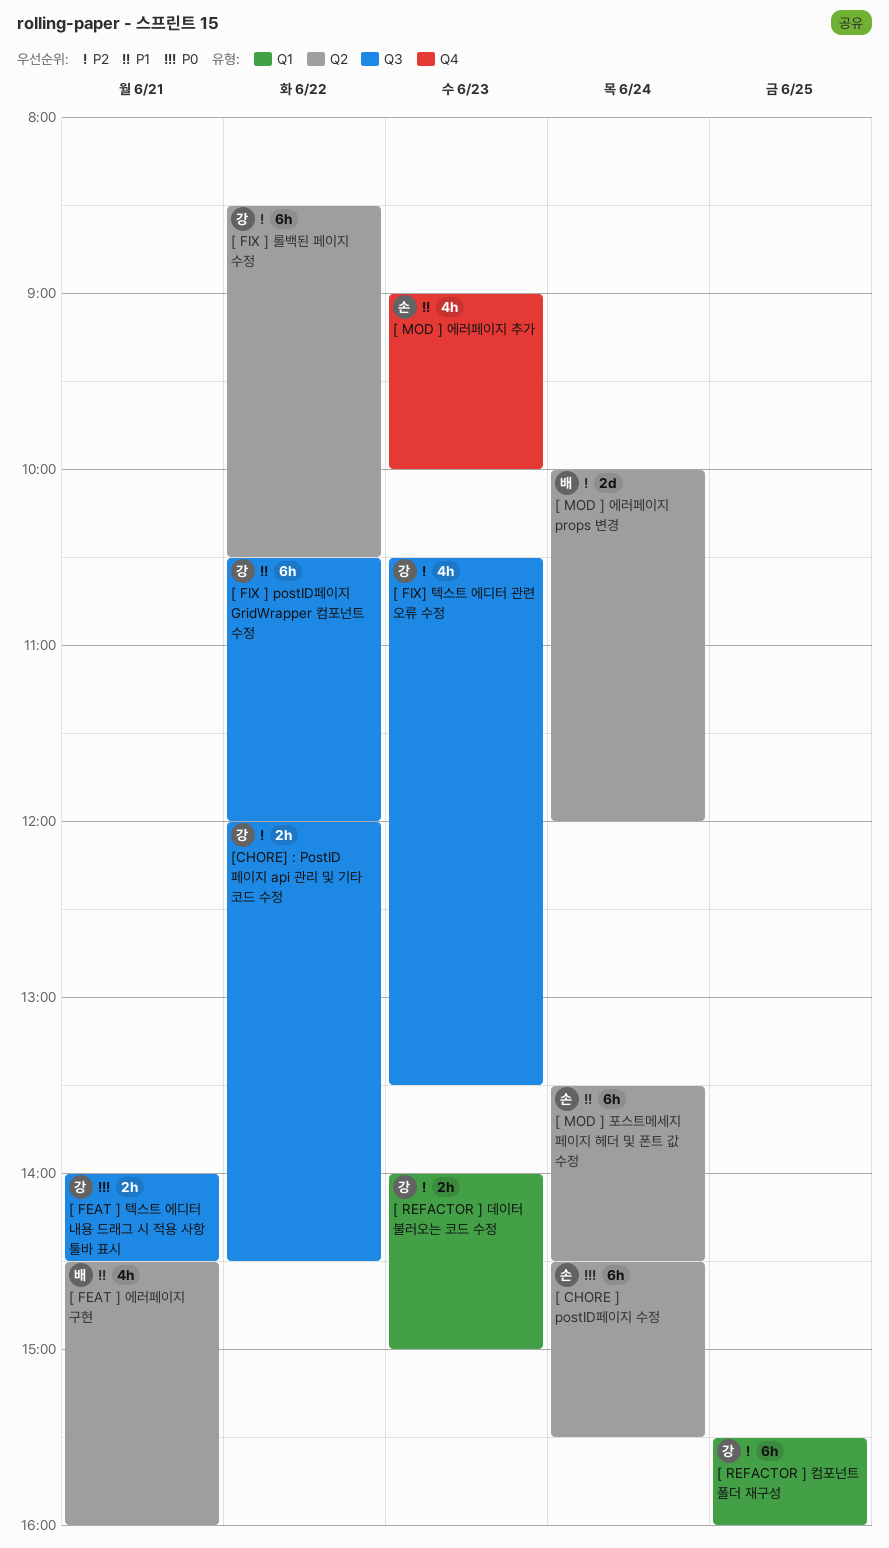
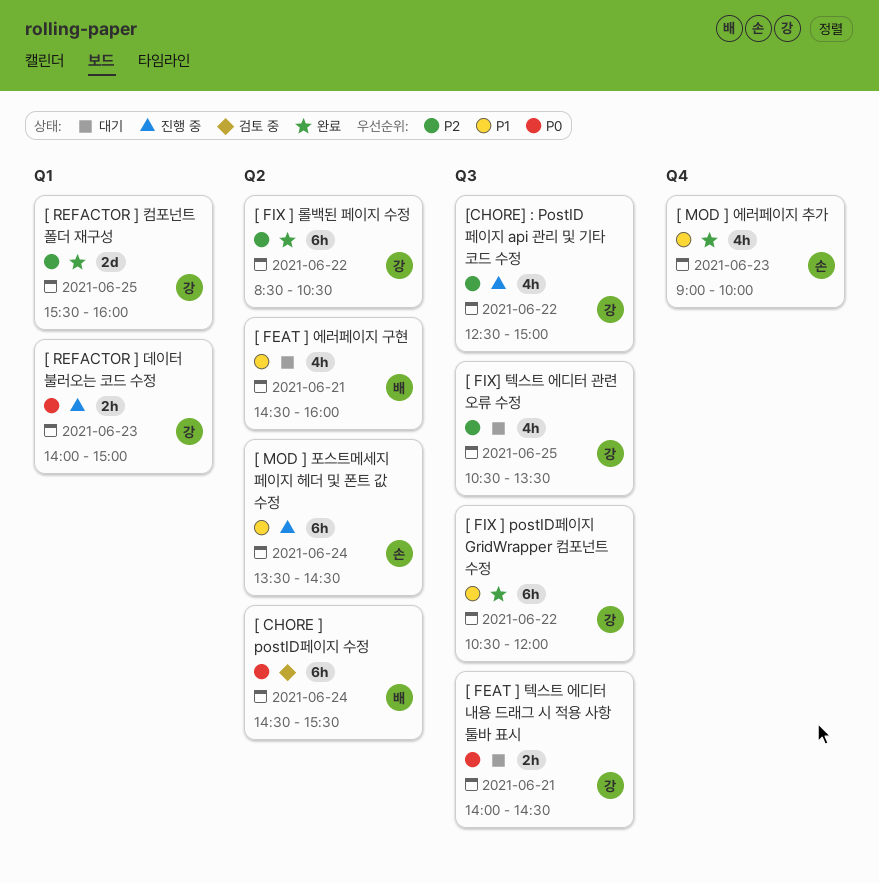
[ CHORE ] postID페이지 수정, owner: 손 -> 배
[ FIX] 텍스트 에디터 관련 오류 수정, day: Jun 23 -> Jun 25
[ MOD ] 에러페이지 props 변경: present -> none
[ REFACTOR ] 데이터 불러오는 코드 수정, priority: P2 -> P0
[ REFACTOR ] 컴포넌트 폴더 재구성, estimate: 6h -> 2d
[CHORE] : PostID 페이지 api 관리 및 기타 코드 수정, estimate: 2h -> 4h
[CHORE] : PostID 페이지 api 관리 및 기타 코드 수정, begins: 12:00 -> 12:30
[CHORE] : PostID 페이지 api 관리 및 기타 코드 수정, ends: 14:30 -> 15:00

